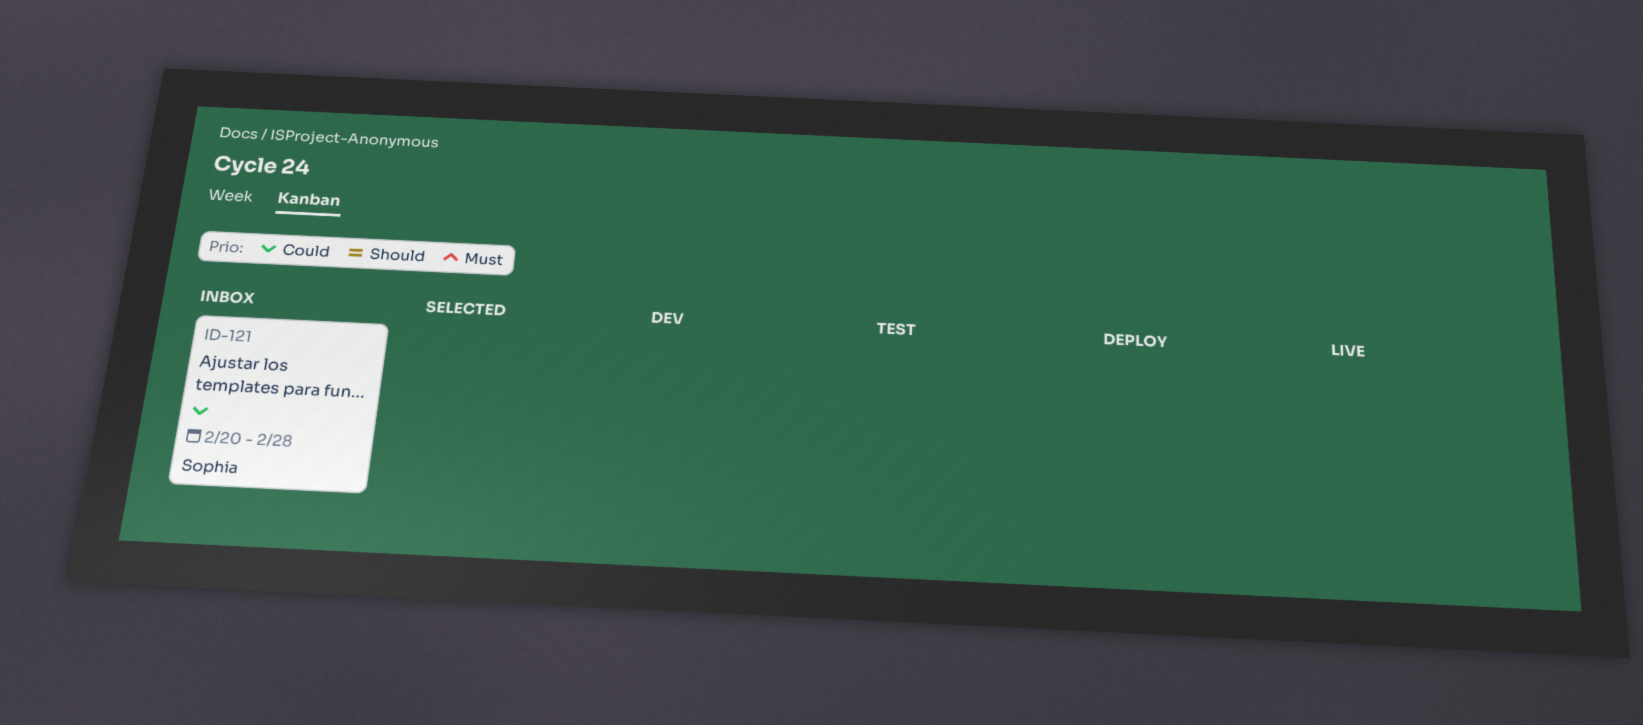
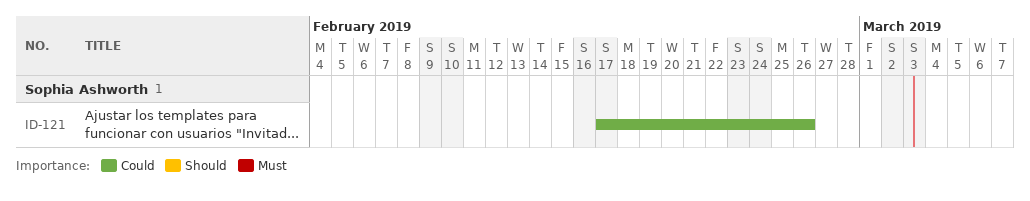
ID-121, start: Feb 20 -> Feb 17
ID-121, due: Feb 28 -> Feb 26

